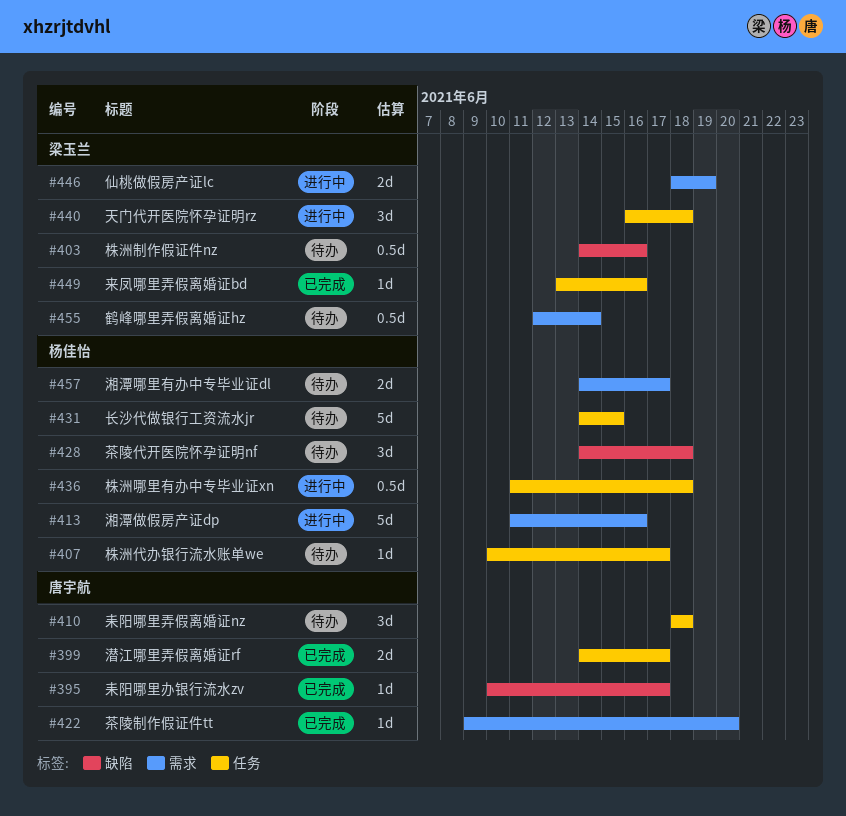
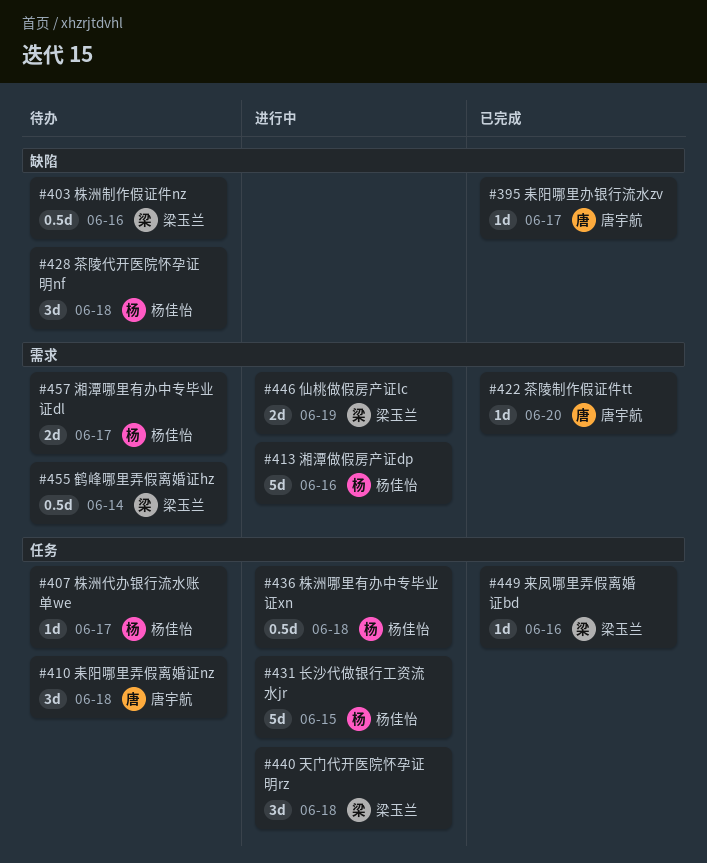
#399: present -> none
#431, status: 待办 -> 进行中

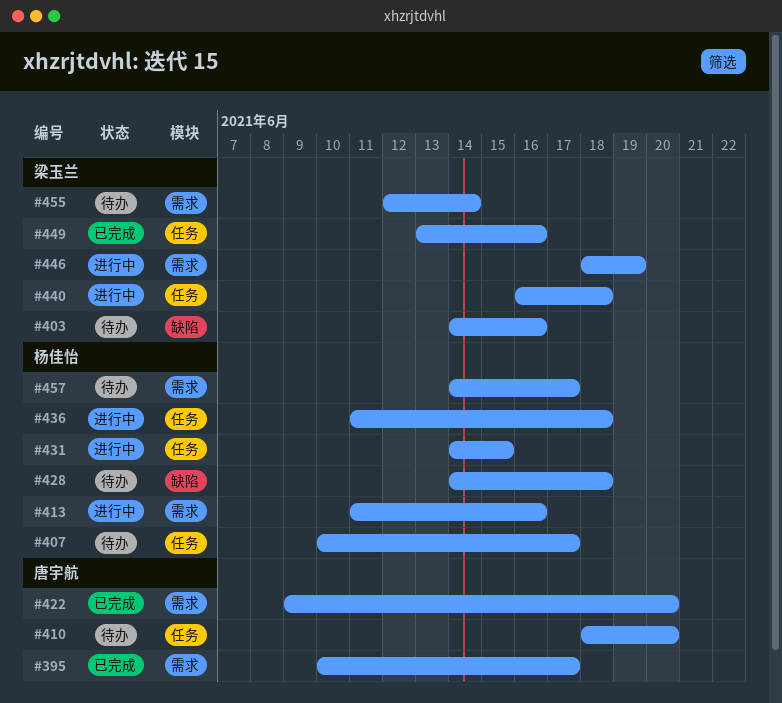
#395, label: 缺陷 -> 需求
#410, due: Jun 18 -> Jun 20

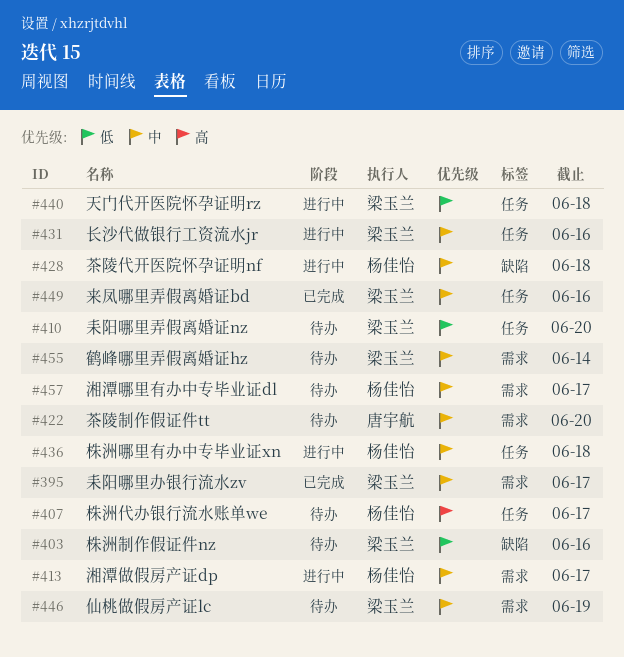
#395, owner: 唐宇航 -> 梁玉兰
#410, owner: 唐宇航 -> 梁玉兰
#413, due: Jun 16 -> Jun 17
#422, status: 已完成 -> 待办
#428, status: 待办 -> 进行中
#431, owner: 杨佳怡 -> 梁玉兰
#431, due: Jun 15 -> Jun 16
#446, status: 进行中 -> 待办

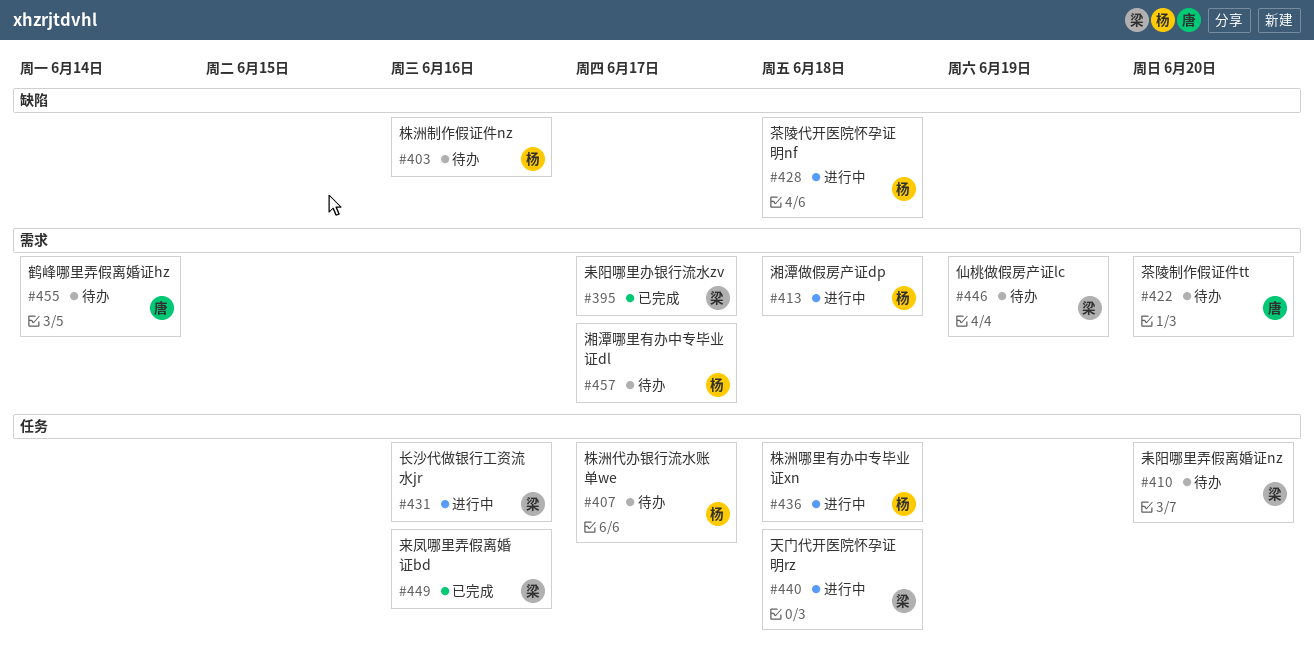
#403, owner: 梁玉兰 -> 杨佳怡
#413, due: Jun 17 -> Jun 18
#455, owner: 梁玉兰 -> 唐宇航

